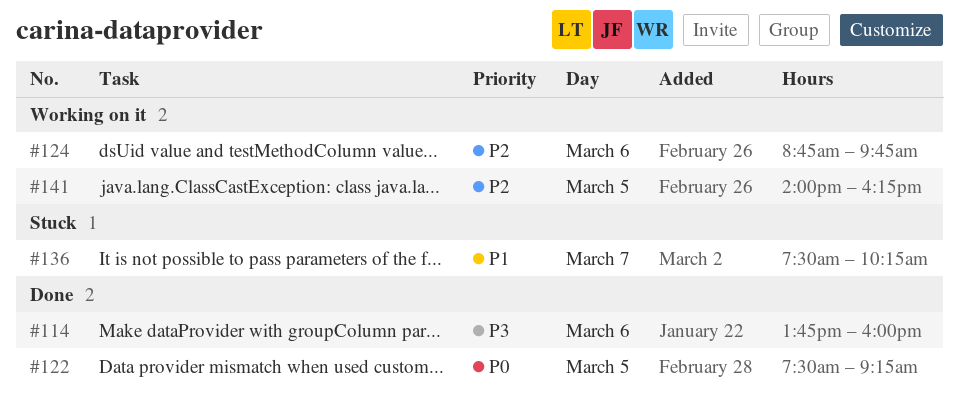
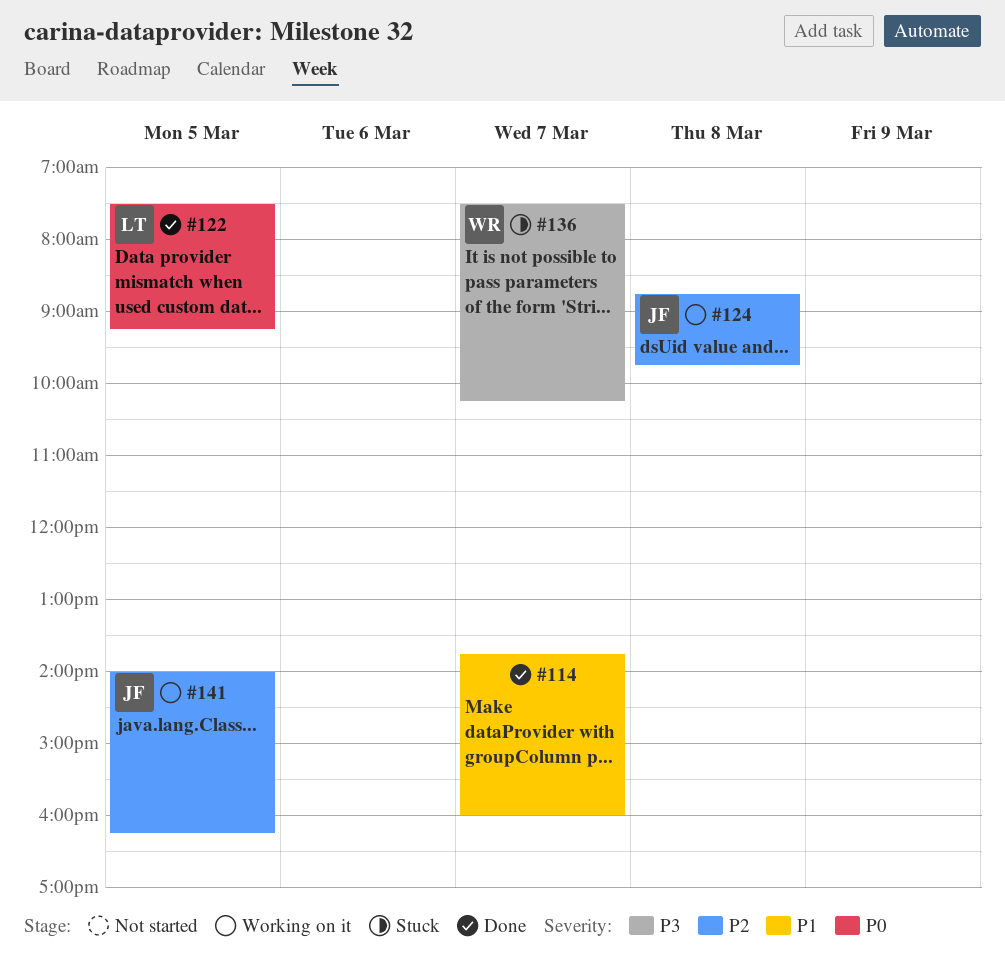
#114, priority: P3 -> P1
#114, day: Mar 6 -> Mar 7
#124, day: Mar 6 -> Mar 8
#136, priority: P1 -> P3

